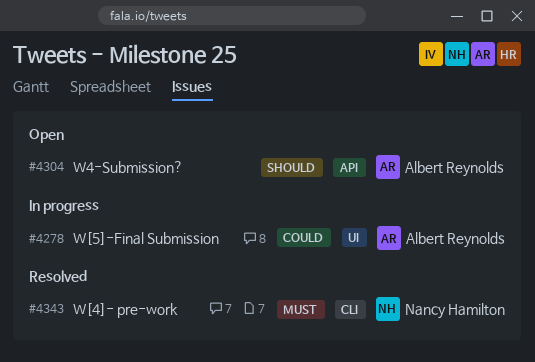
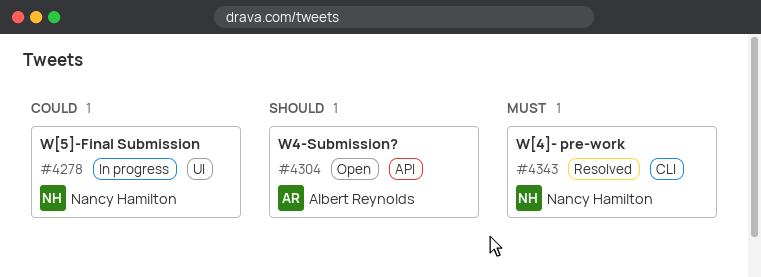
#4278, owner: Albert Reynolds -> Nancy Hamilton

